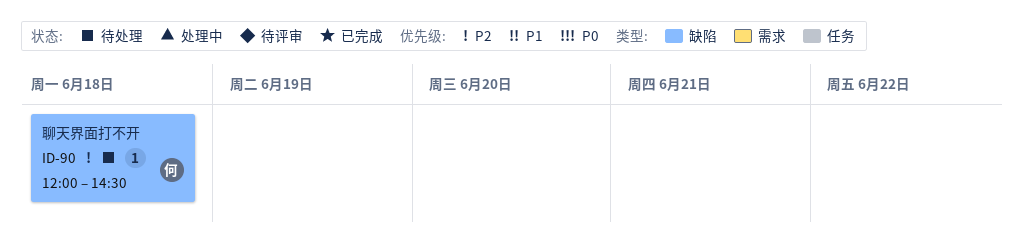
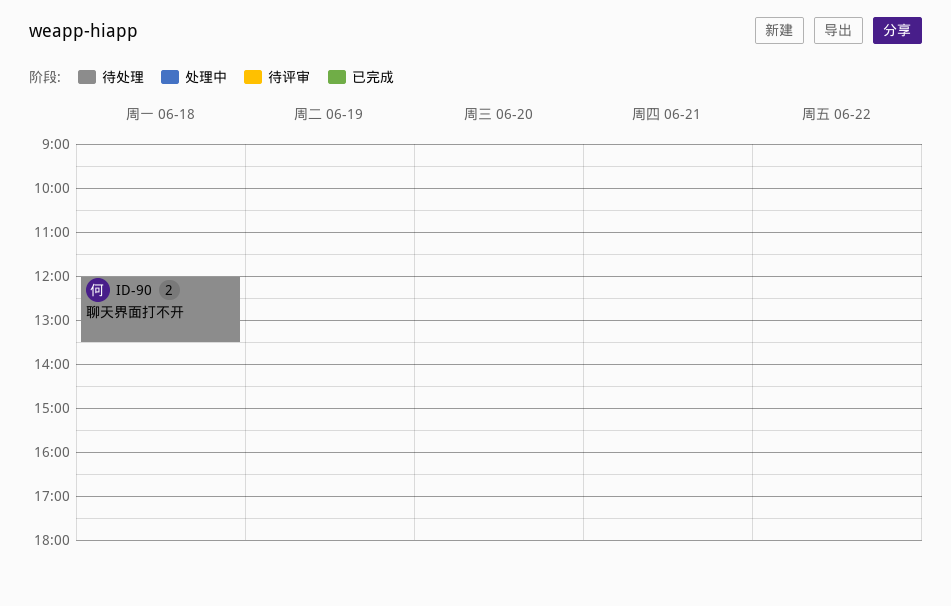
ID-90, estimate: 1 -> 2
ID-90, ends: 14:30 -> 13:30

